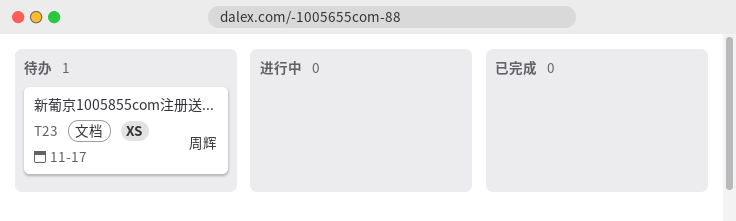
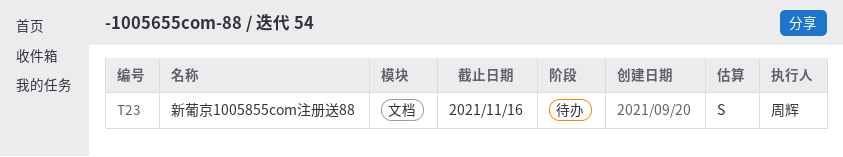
T23, estimate: XS -> S
T23, due: Nov 17 -> Nov 16

